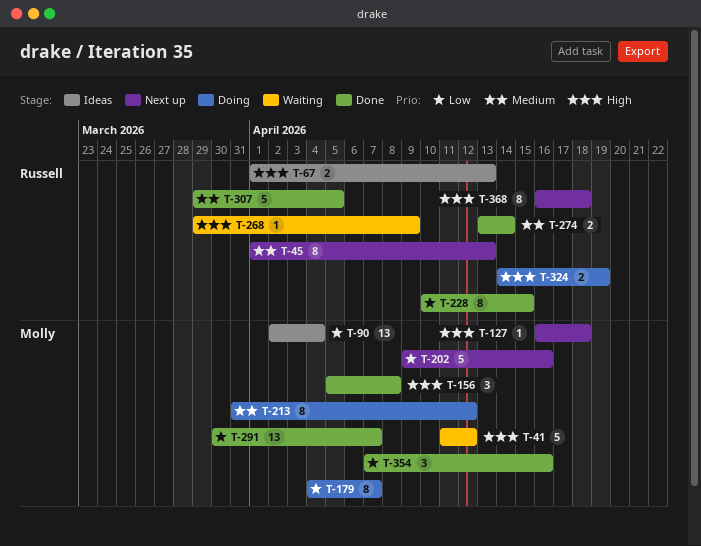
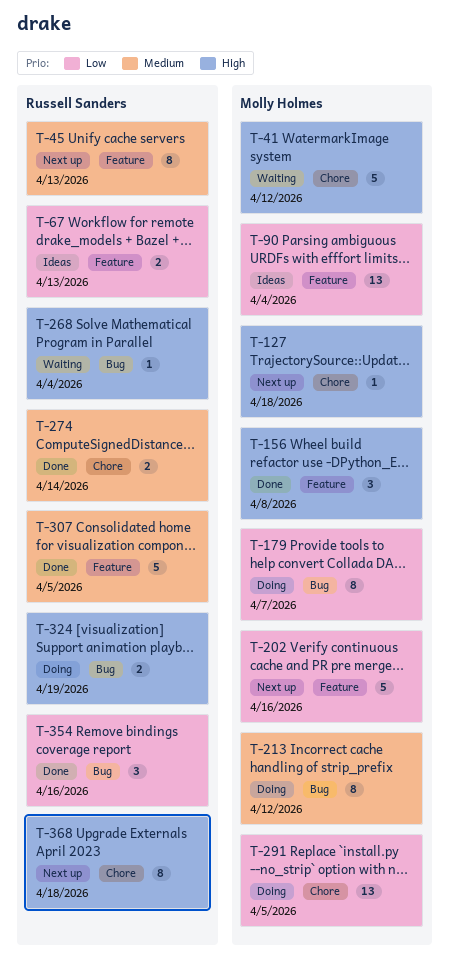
T-67, priority: High -> Low
T-228: present -> none
T-268, due: Apr 9 -> Apr 4
T-291, status: Done -> Doing
T-291, due: Apr 7 -> Apr 5
T-354, owner: Molly Holmes -> Russell Sanders

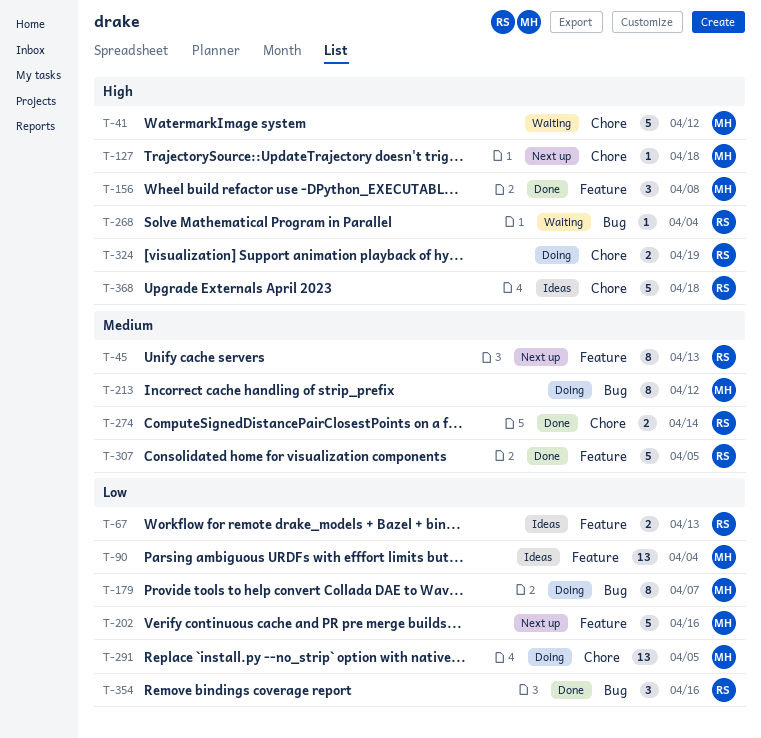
T-324, label: Bug -> Chore
T-368, status: Next up -> Ideas
T-368, estimate: 8 -> 5

